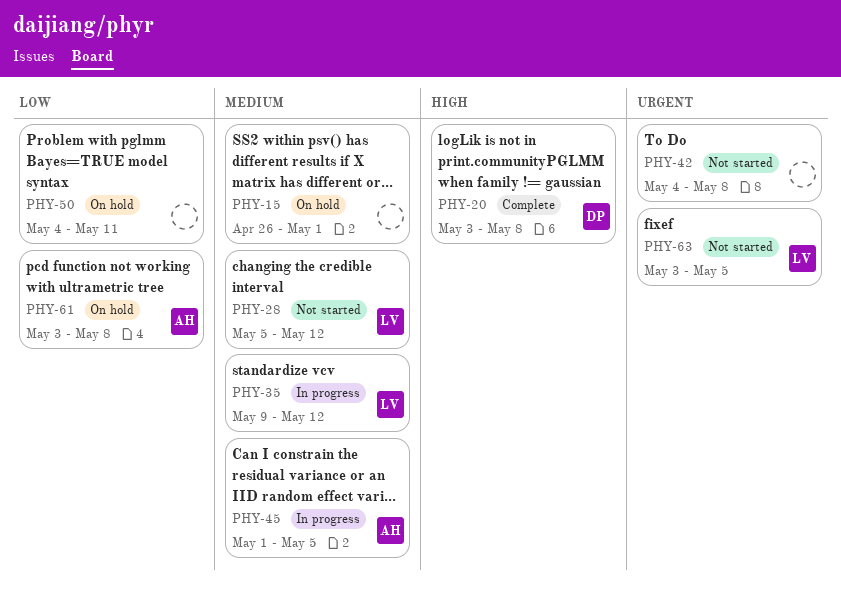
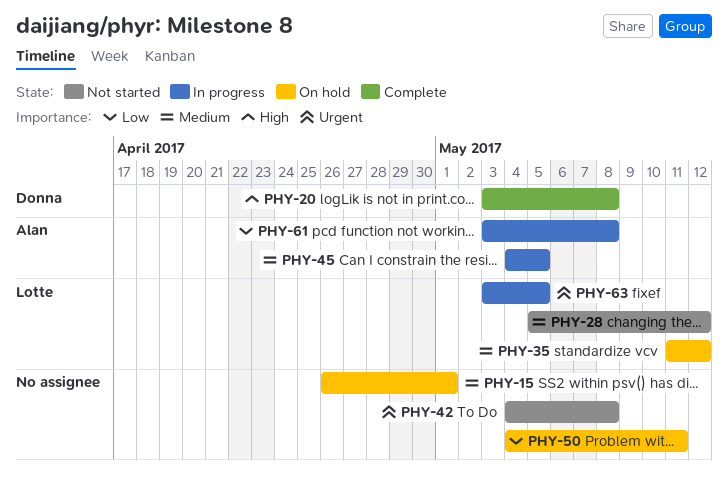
PHY-35, status: In progress -> On hold
PHY-35, start: May 9 -> May 11
PHY-45, start: May 1 -> May 4
PHY-61, status: On hold -> In progress
PHY-63, status: Not started -> In progress

